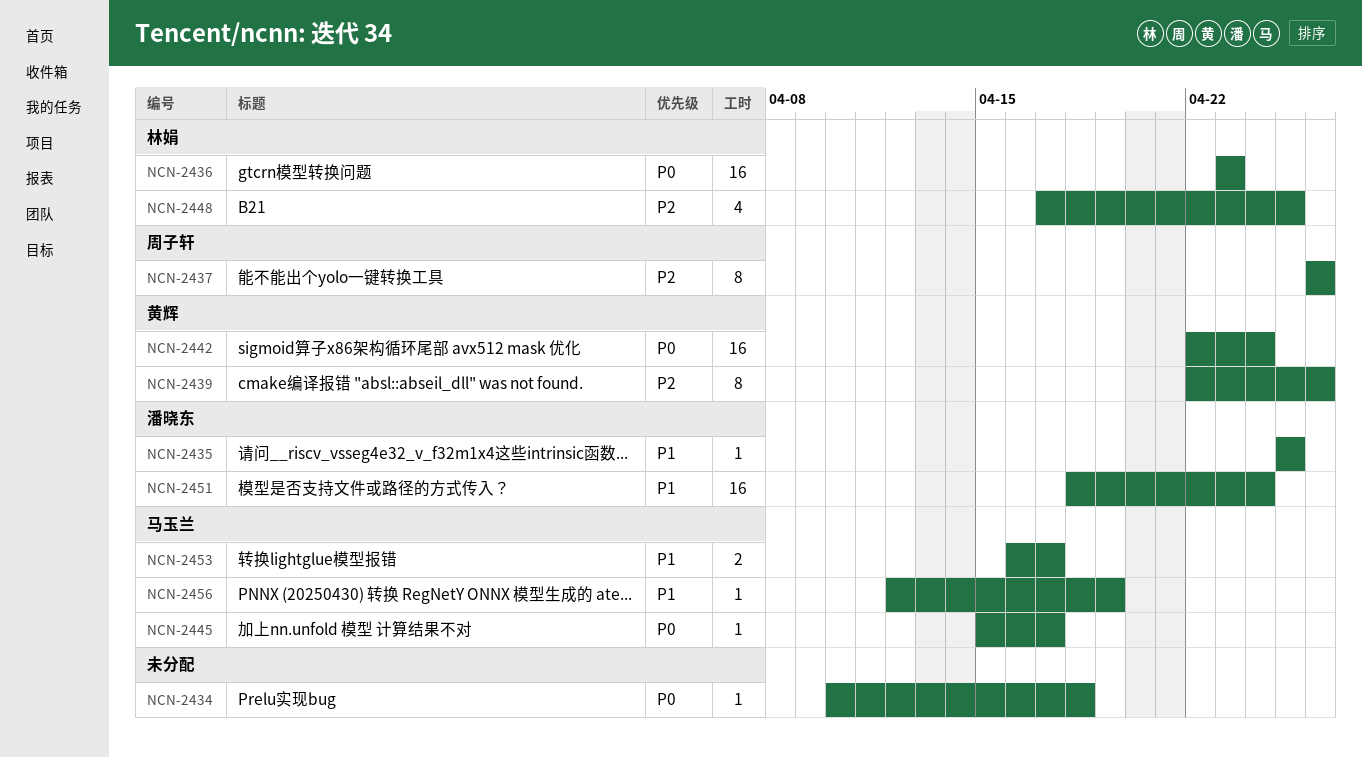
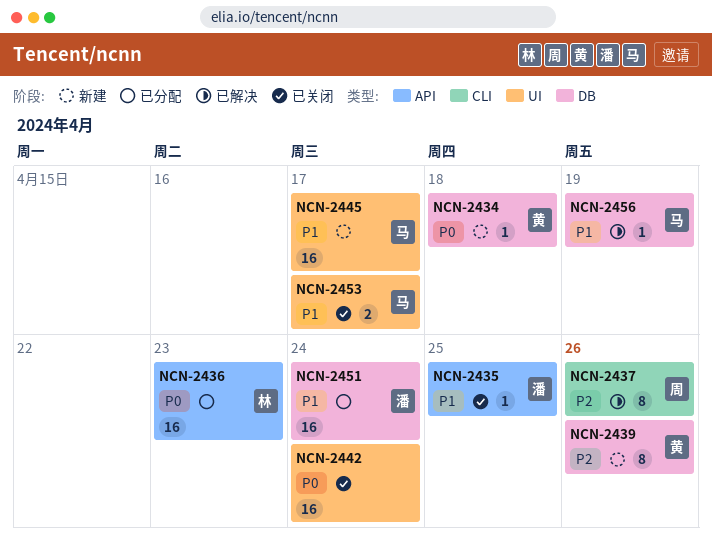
NCN-2434, owner: none -> 黄辉
NCN-2442, owner: 黄辉 -> none
NCN-2445, priority: P0 -> P1
NCN-2445, estimate: 1 -> 16
NCN-2448: present -> none

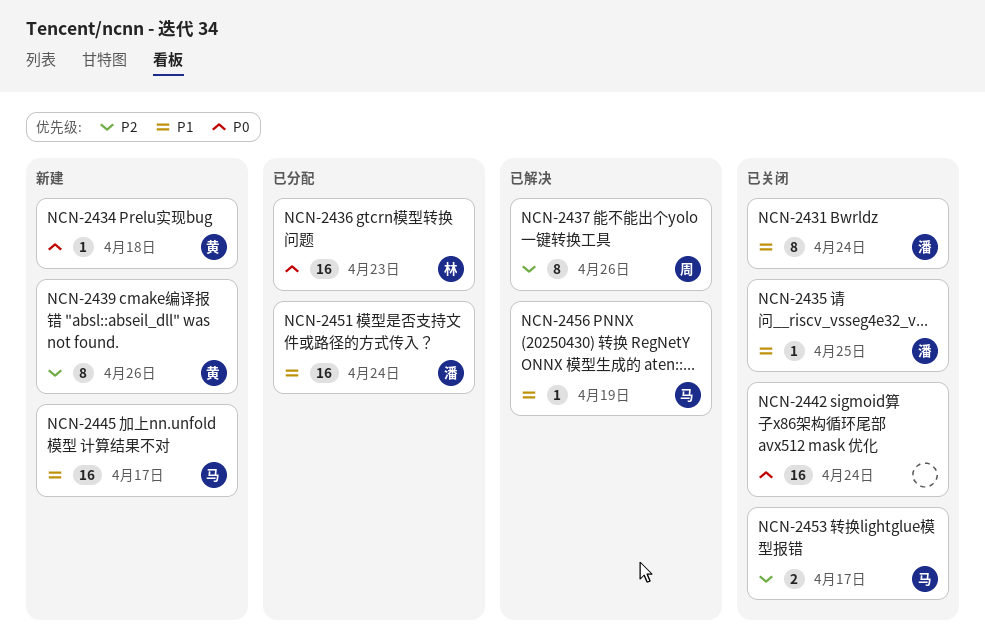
NCN-2431: none -> present
NCN-2453, priority: P1 -> P2

